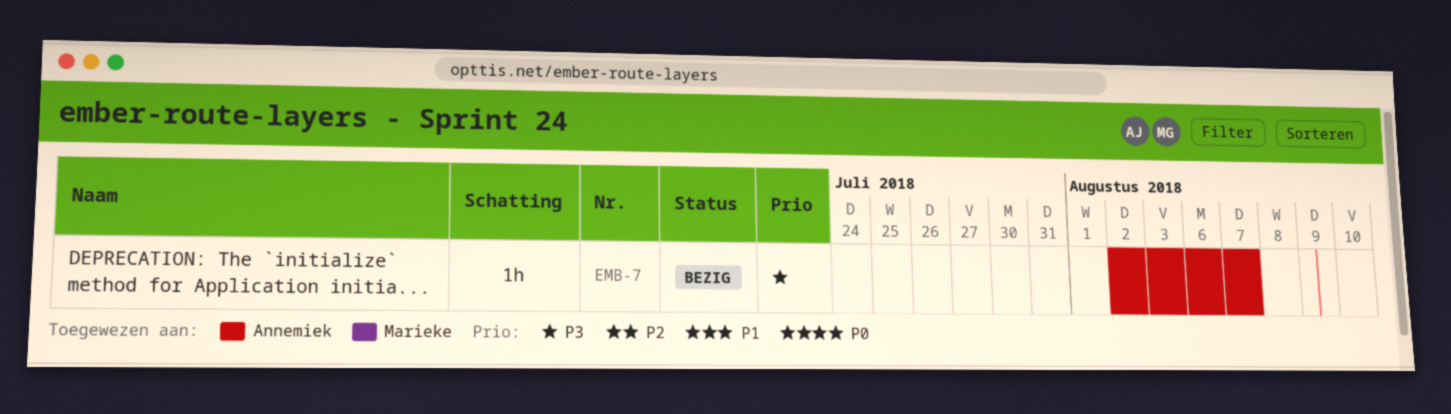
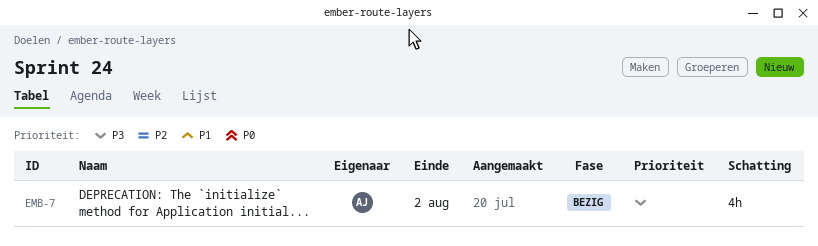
EMB-7, estimate: 1h -> 4h
EMB-7, due: Aug 7 -> Aug 2

